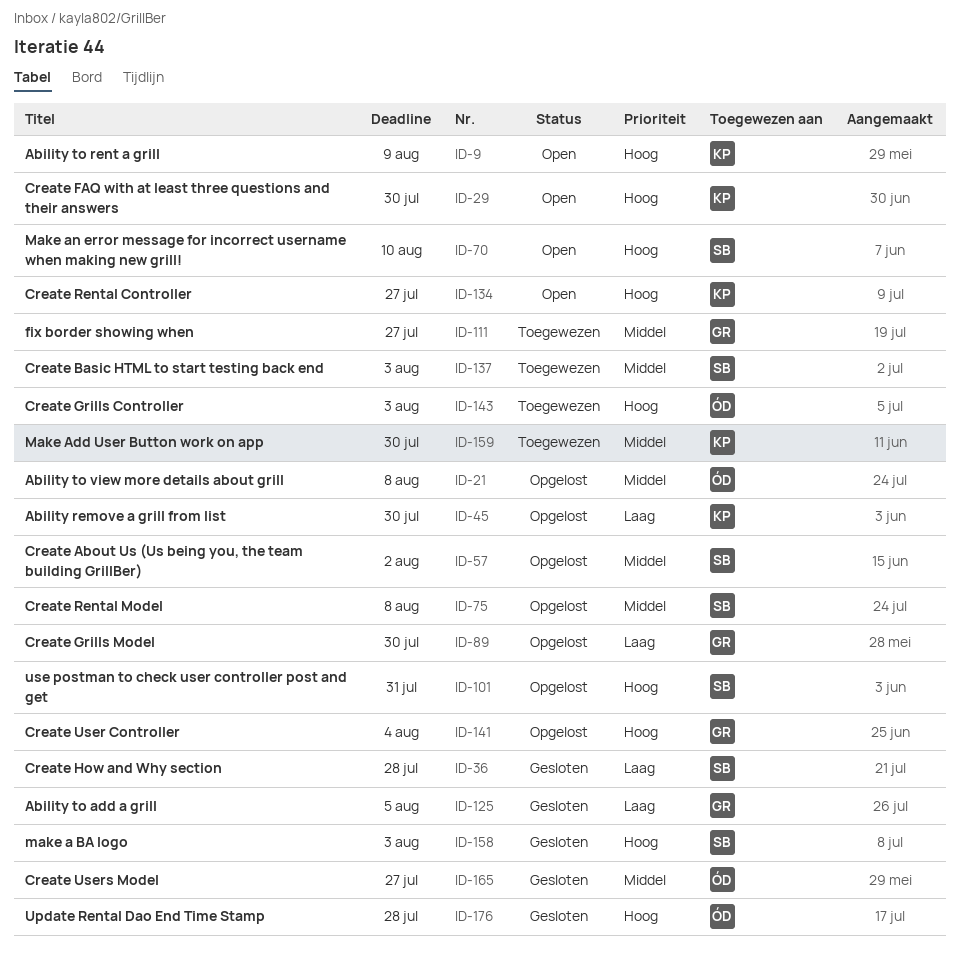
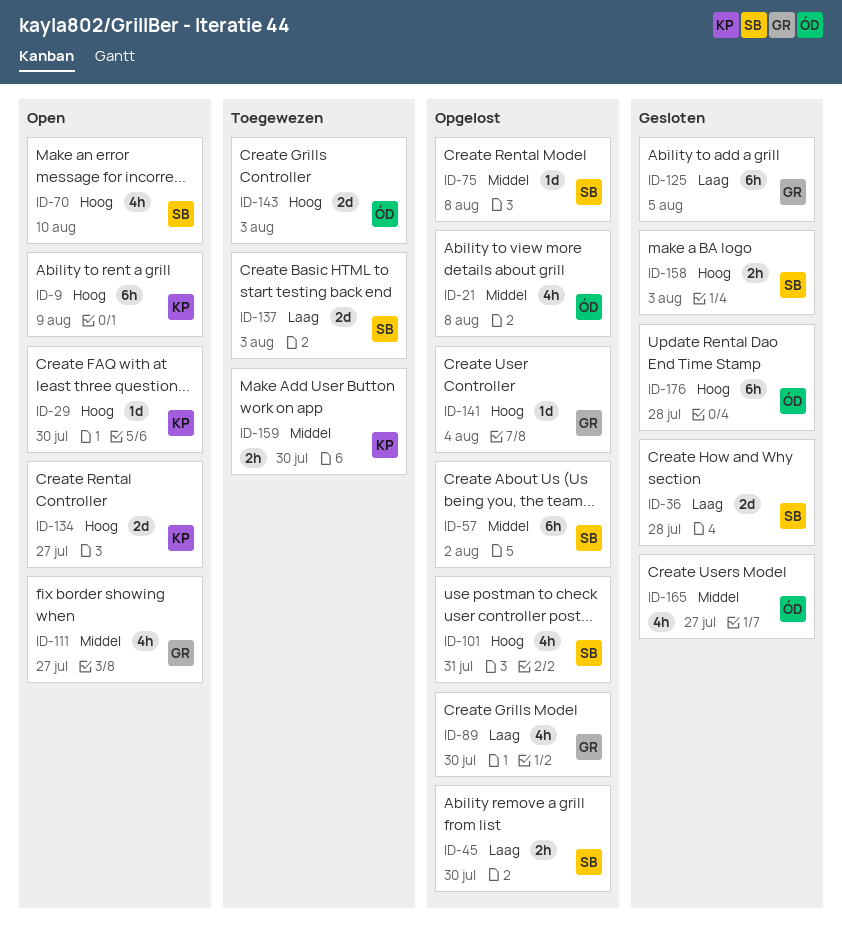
ID-45, owner: KP -> SB
ID-111, status: Toegewezen -> Open
ID-137, priority: Middel -> Laag

